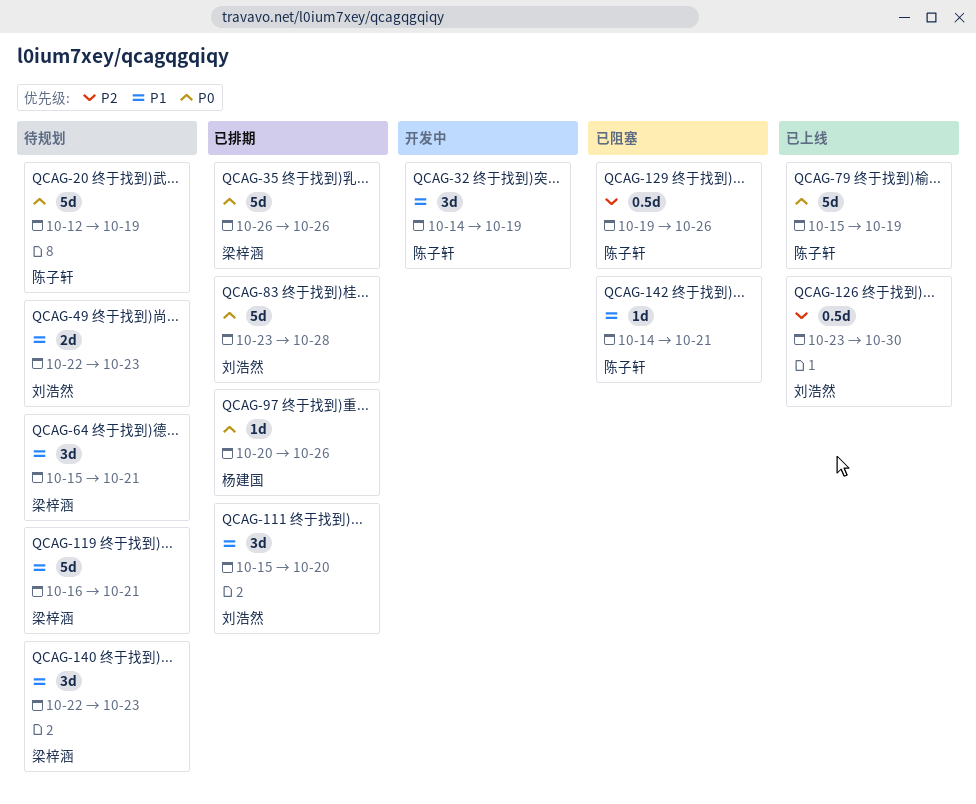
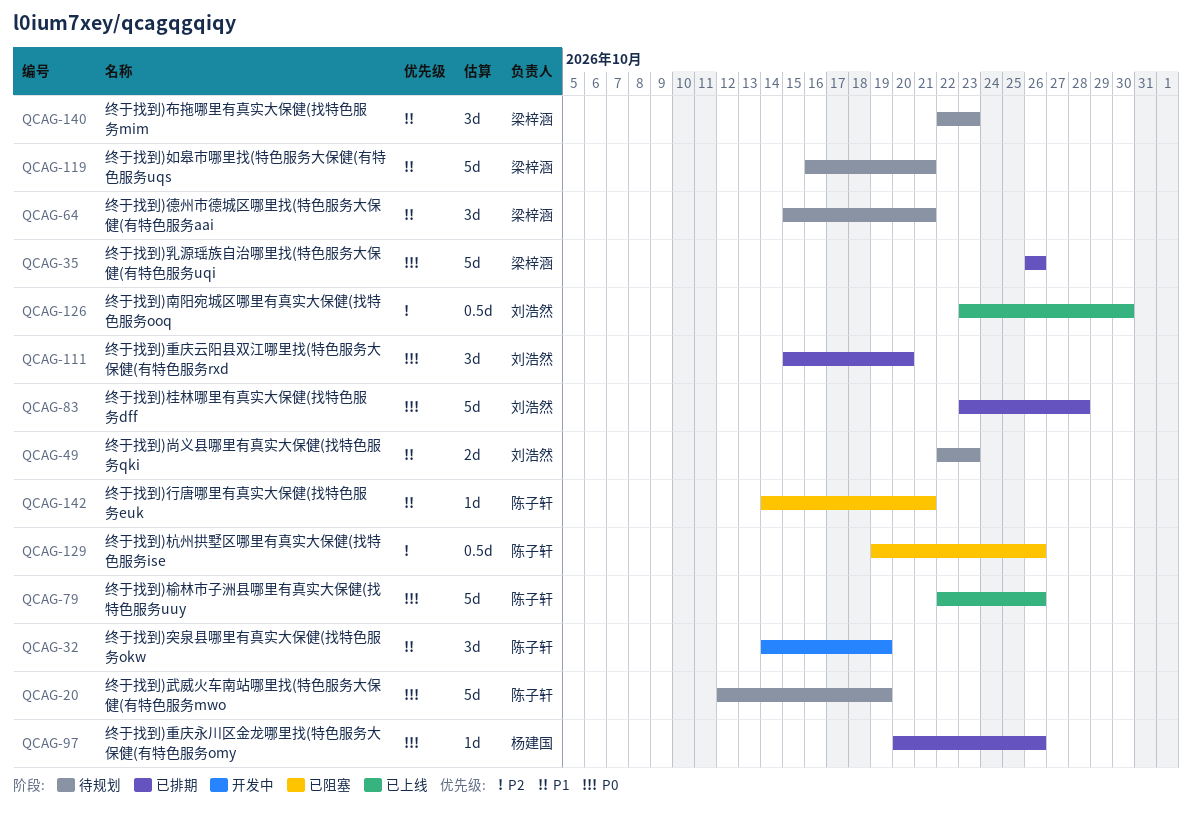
QCAG-79, start: Oct 15 -> Oct 22
QCAG-79, due: Oct 19 -> Oct 26
QCAG-111, priority: P1 -> P0

